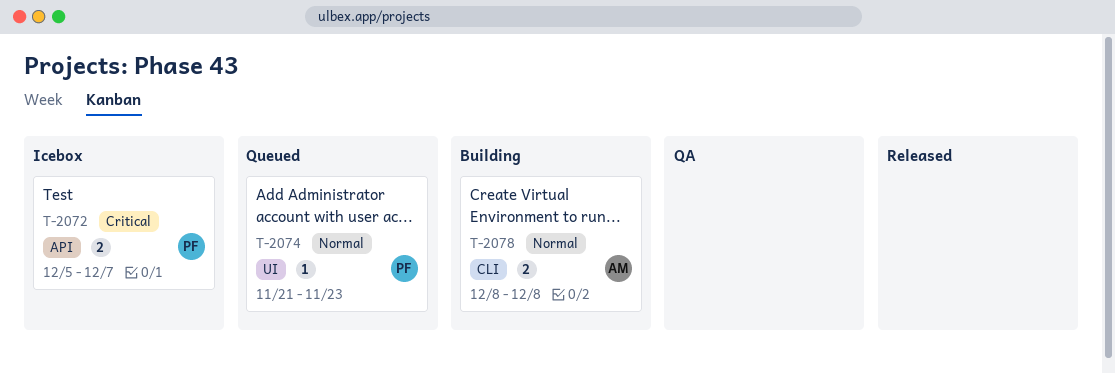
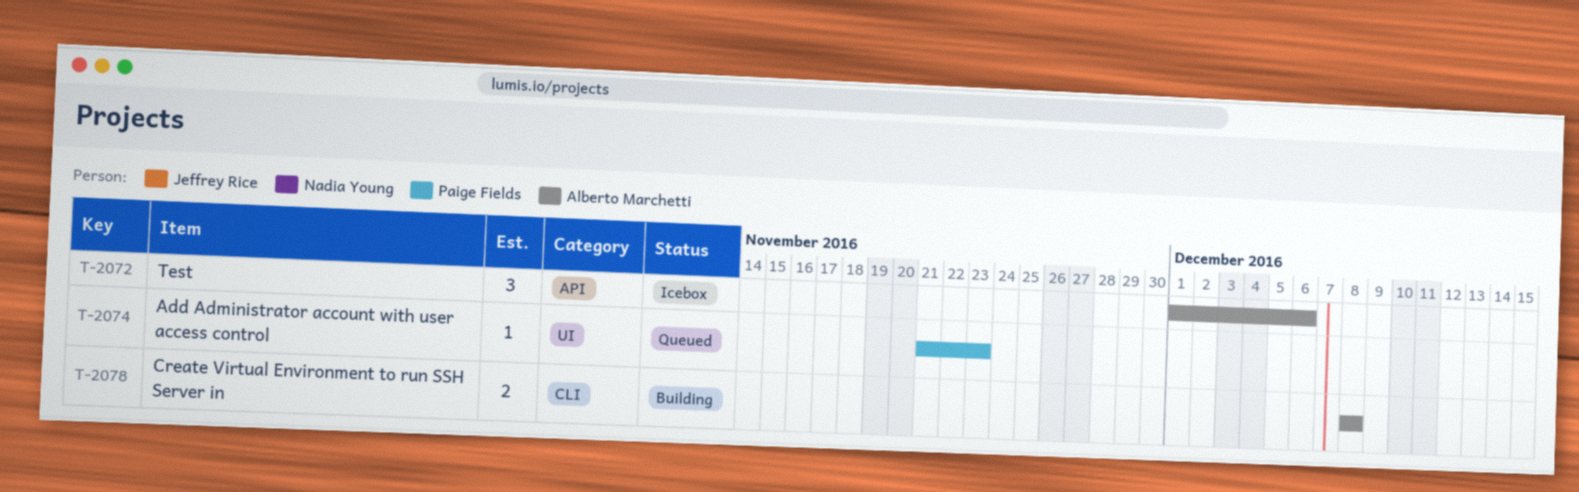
T-2072, owner: Paige Fields -> Alberto Marchetti
T-2072, estimate: 2 -> 3
T-2072, start: Dec 5 -> Dec 1
T-2072, due: Dec 7 -> Dec 6

